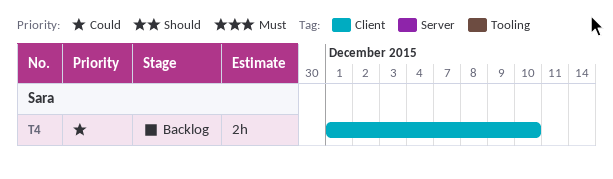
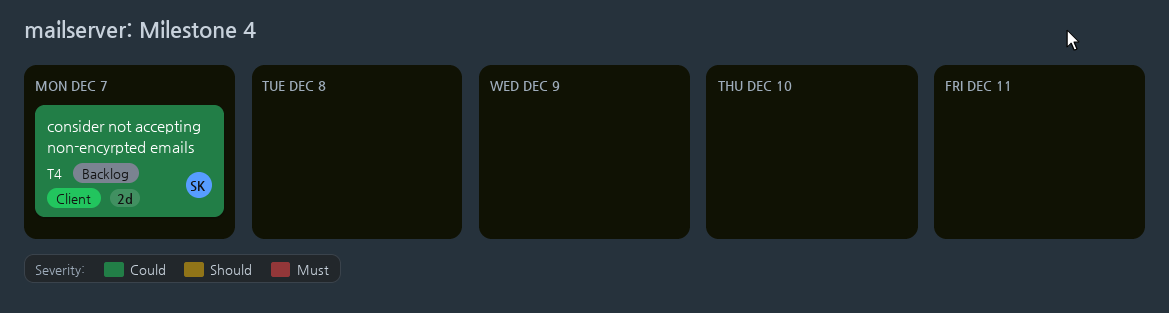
T4, estimate: 2h -> 2d
T4, due: Dec 10 -> Dec 7

